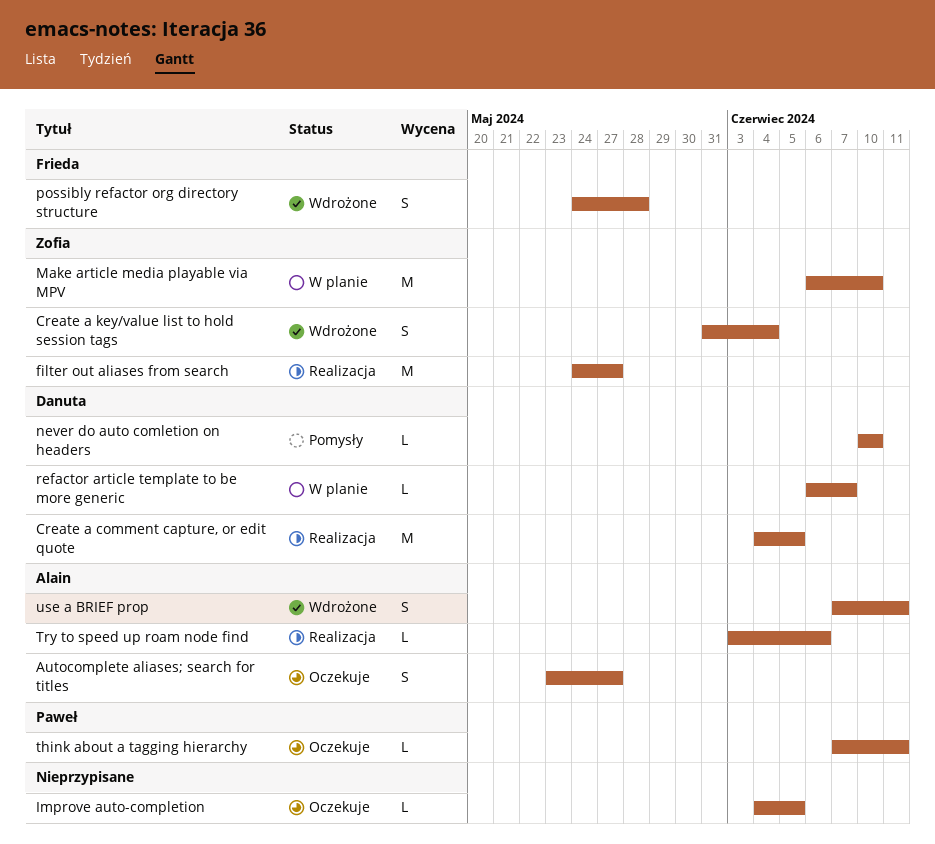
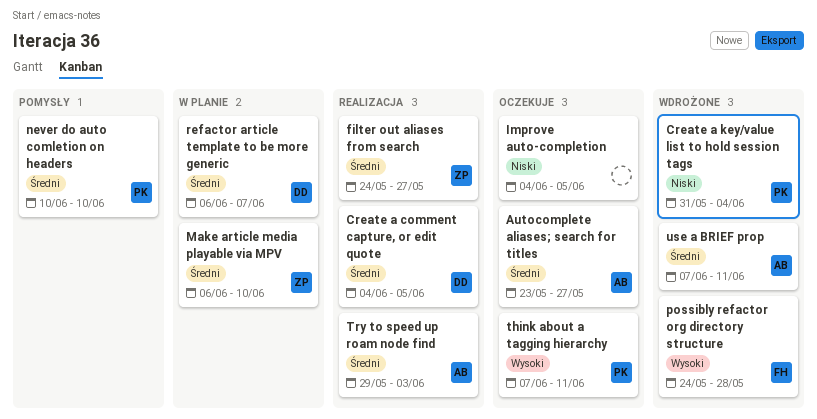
Create a key/value list to hold session tags, owner: Zofia -> Paweł
never do auto comletion on headers, owner: Danuta -> Paweł
Try to speed up roam node find, start: Jun 3 -> May 29
Try to speed up roam node find, due: Jun 6 -> Jun 3

